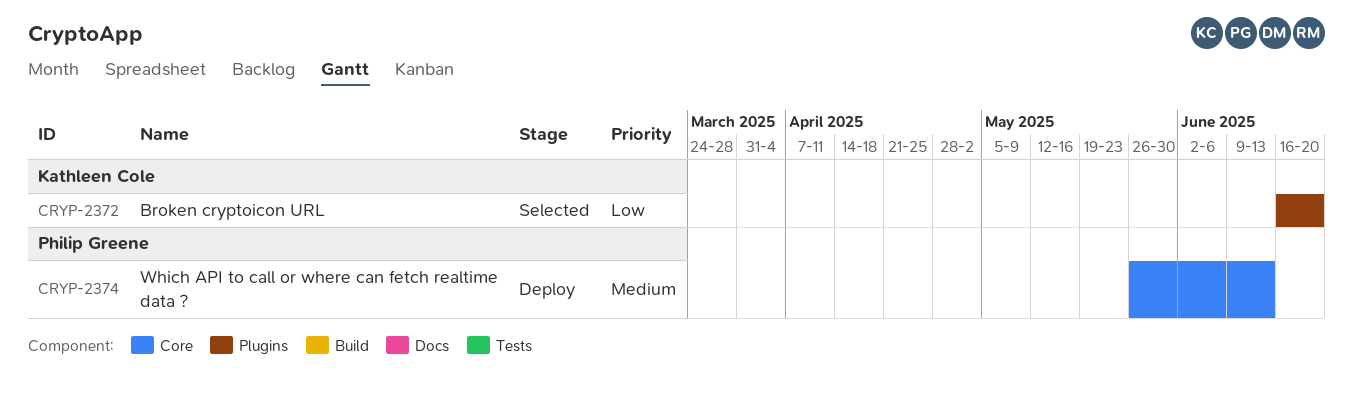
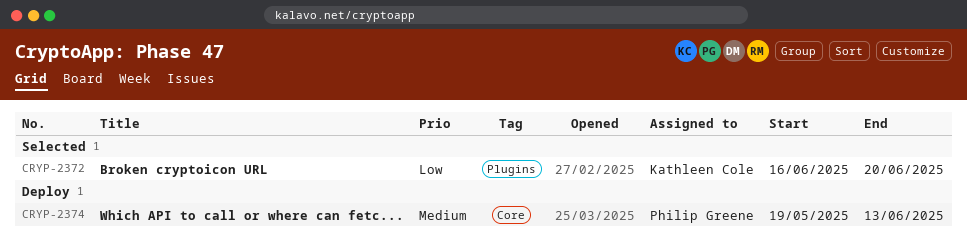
CRYP-2374, start: May 26 -> May 19

